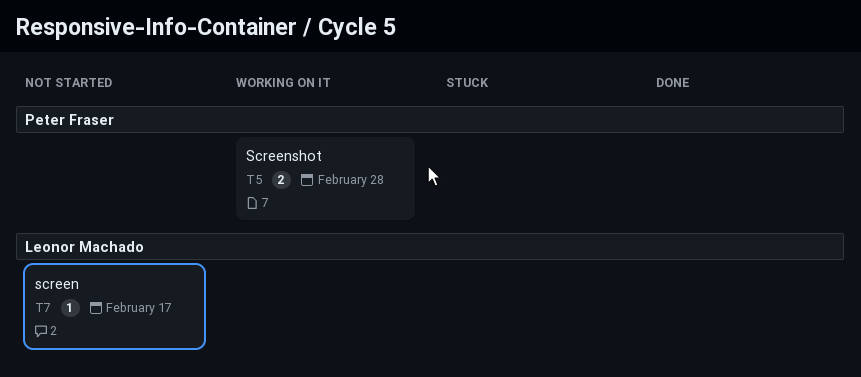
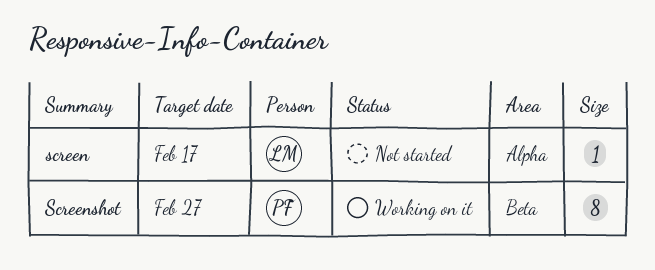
Screenshot, estimate: 2 -> 8
Screenshot, due: Feb 28 -> Feb 27

